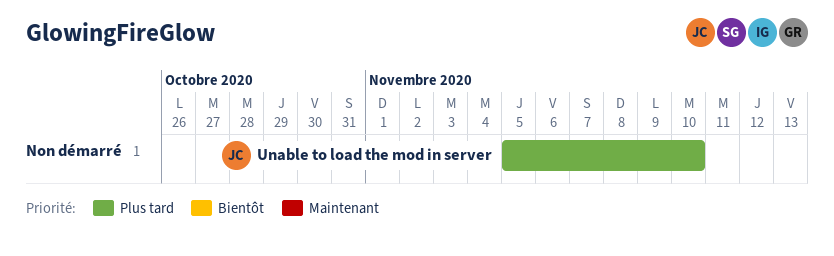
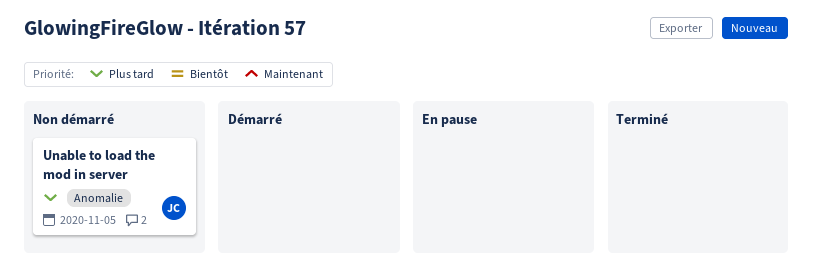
Unable to load the mod in server, due: Nov 10 -> Nov 5

